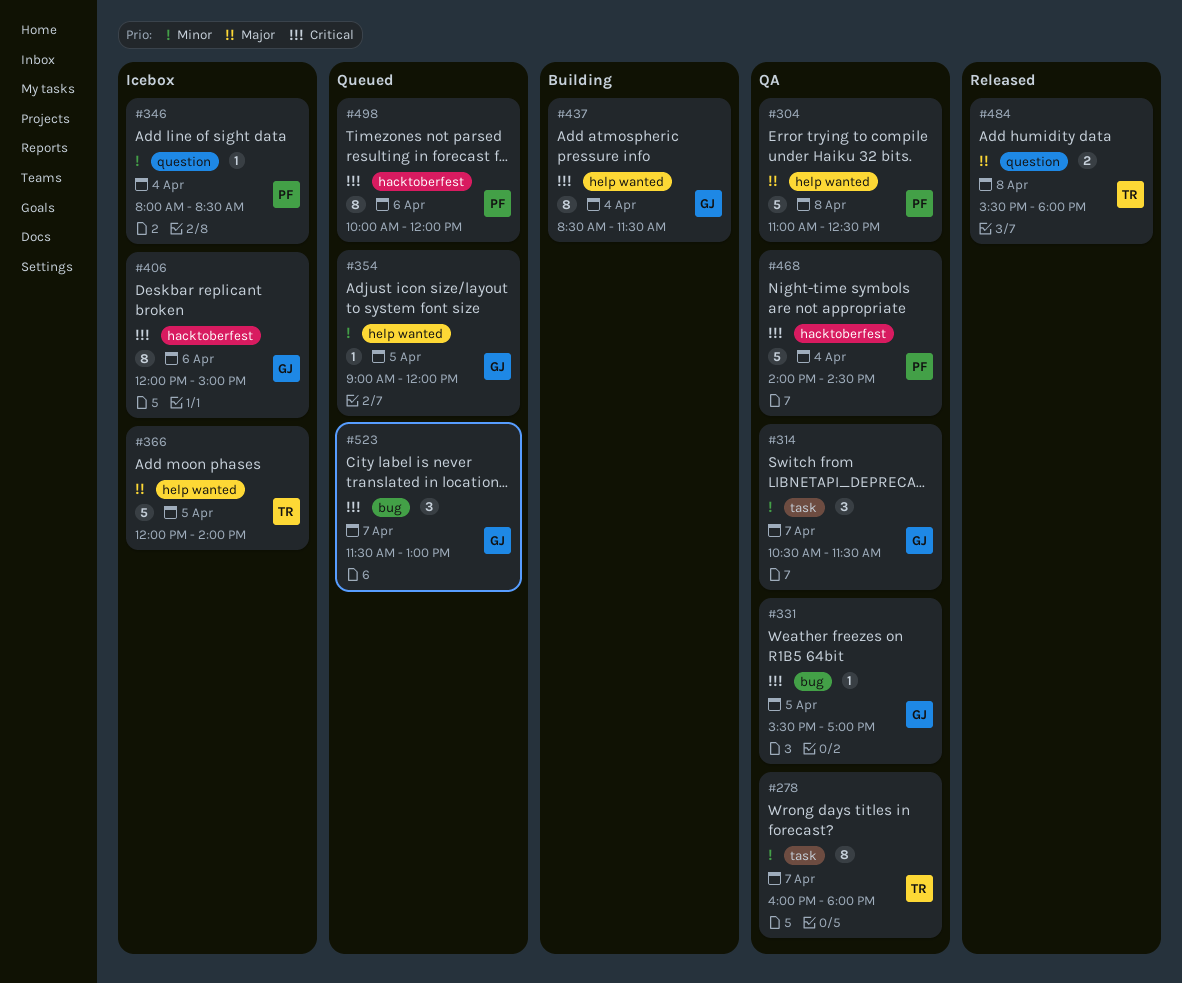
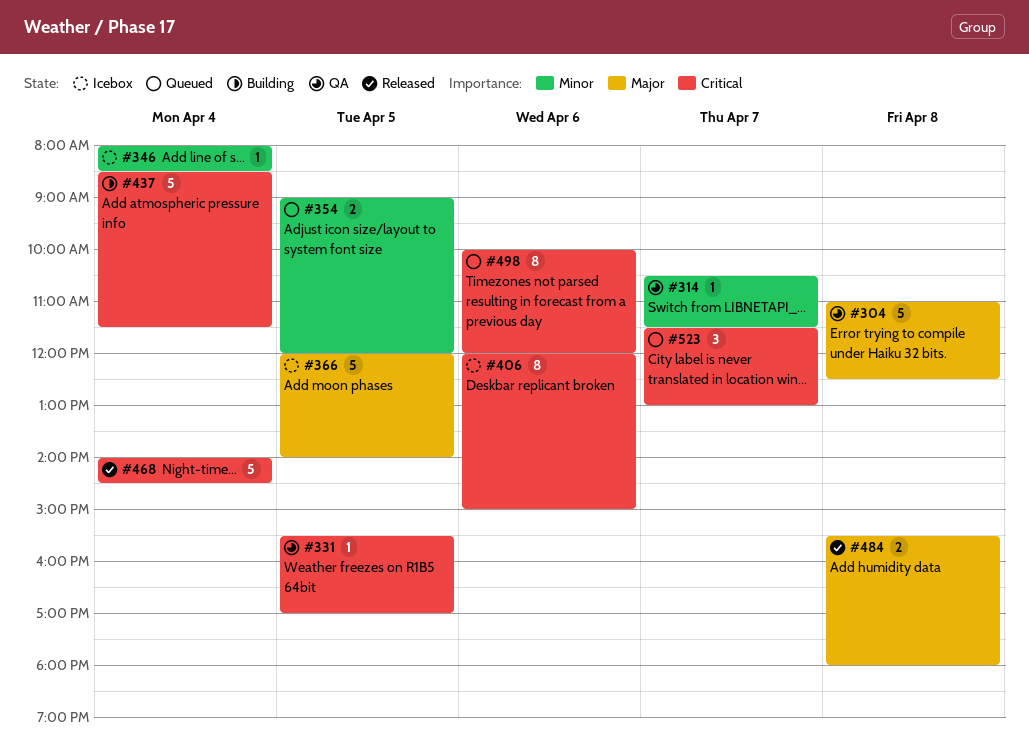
#278: present -> none
#314, estimate: 3 -> 1
#354, estimate: 1 -> 2
#437, estimate: 8 -> 5
#468, status: QA -> Released

